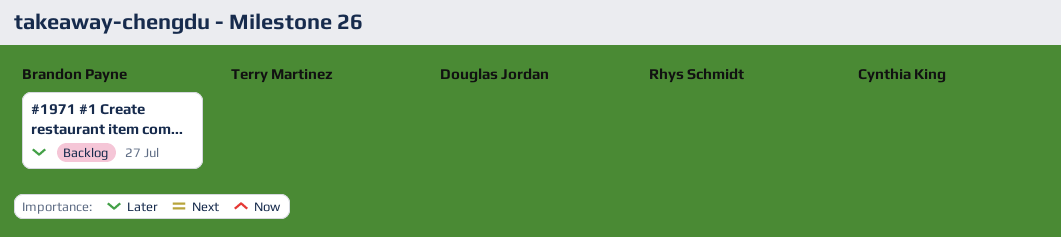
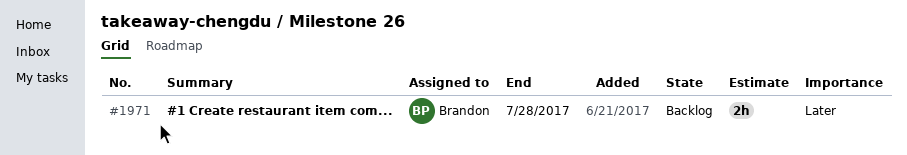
#1971, due: Jul 27 -> Jul 28

